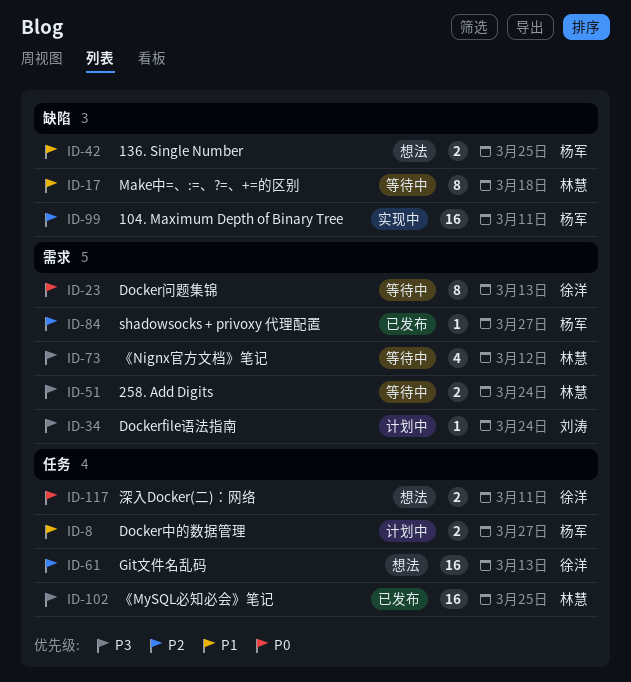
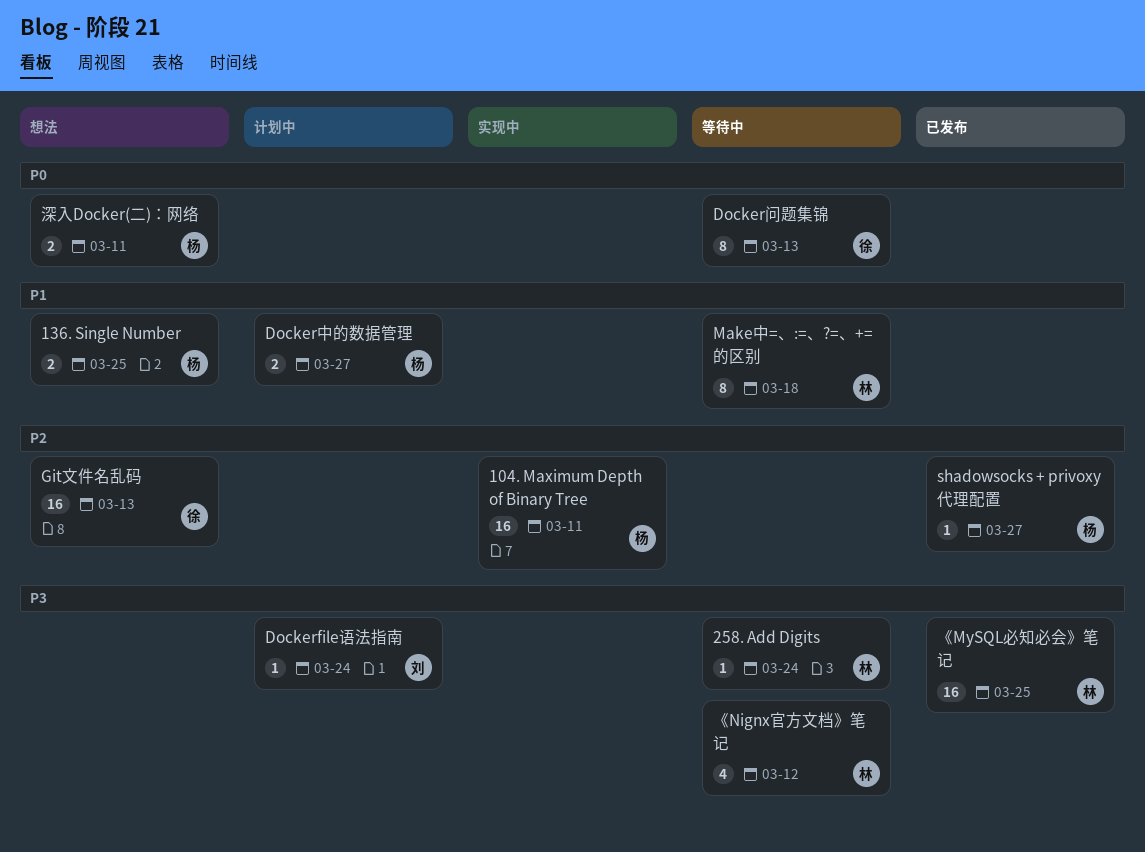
258. Add Digits, estimate: 2 -> 1
深入Docker(二)：网络, owner: 徐洋 -> 杨军

